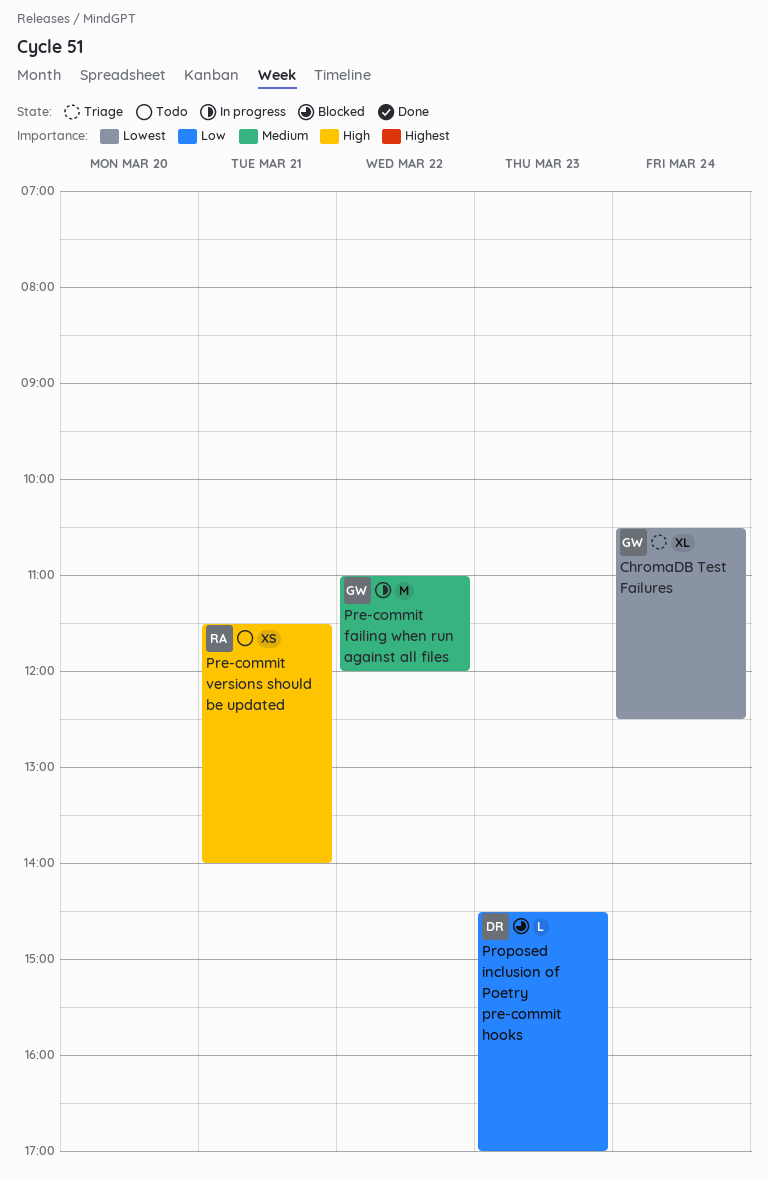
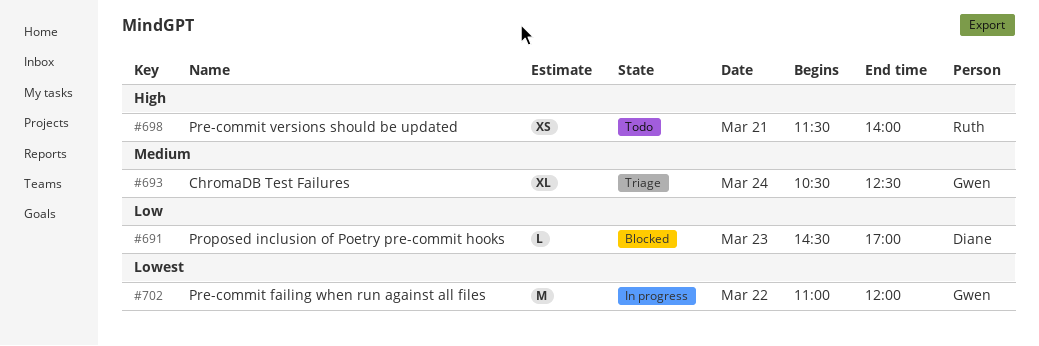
ChromaDB Test Failures, priority: Lowest -> Medium
Pre-commit failing when run against all files, priority: Medium -> Lowest

